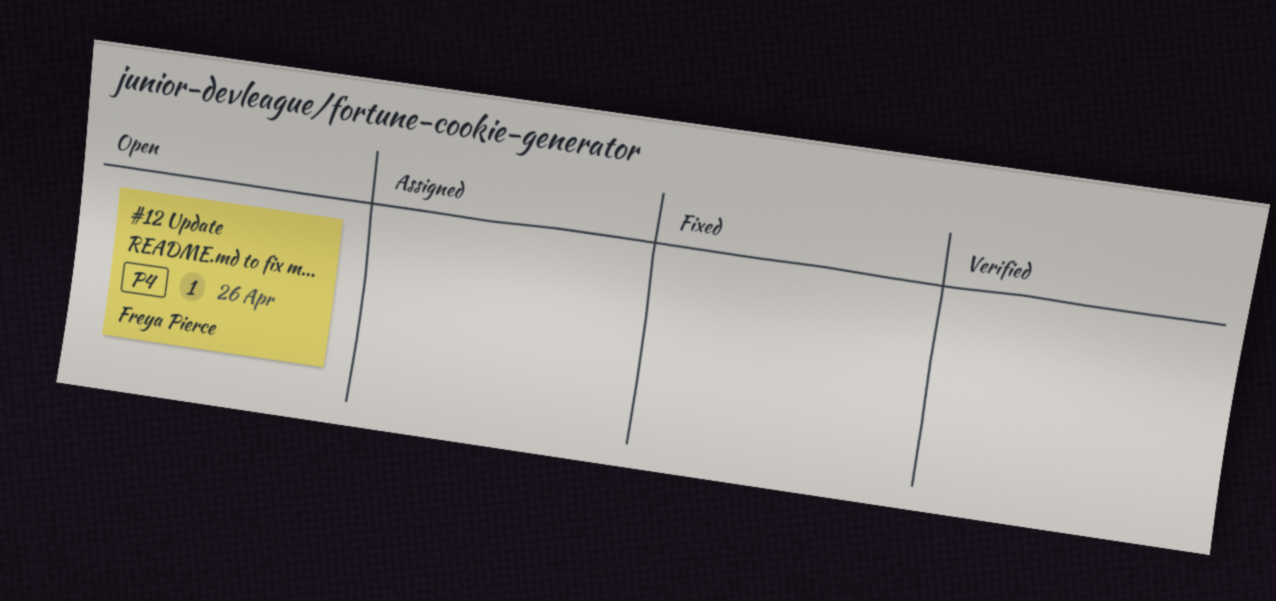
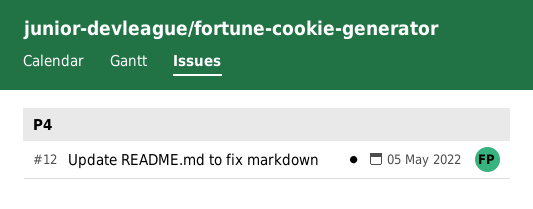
#12, due: Apr 26 -> May 5

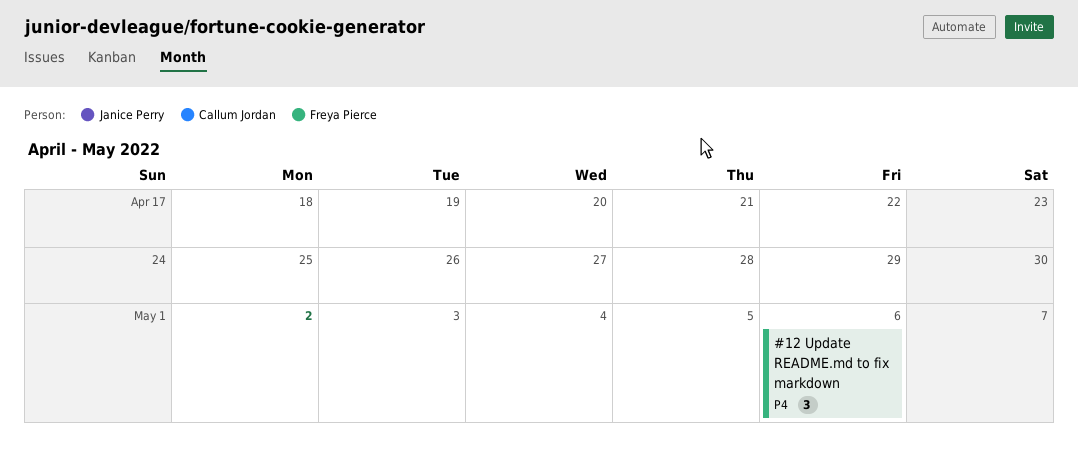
#12, estimate: 1 -> 3
#12, due: May 5 -> May 6

